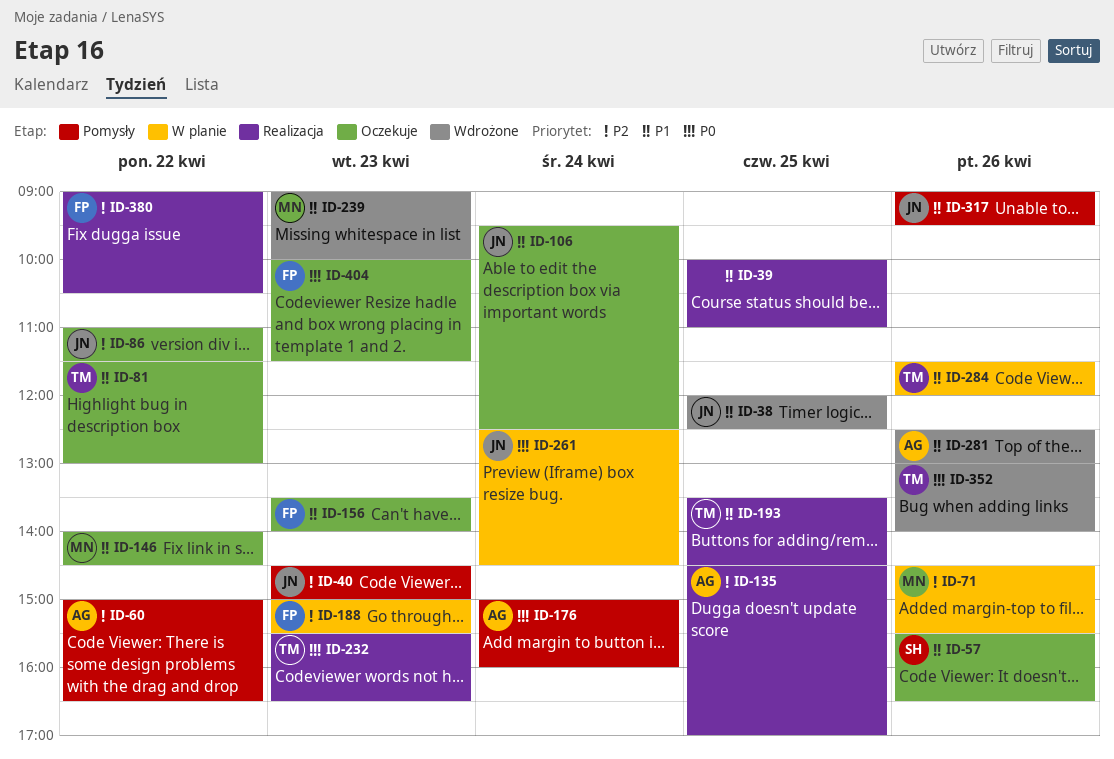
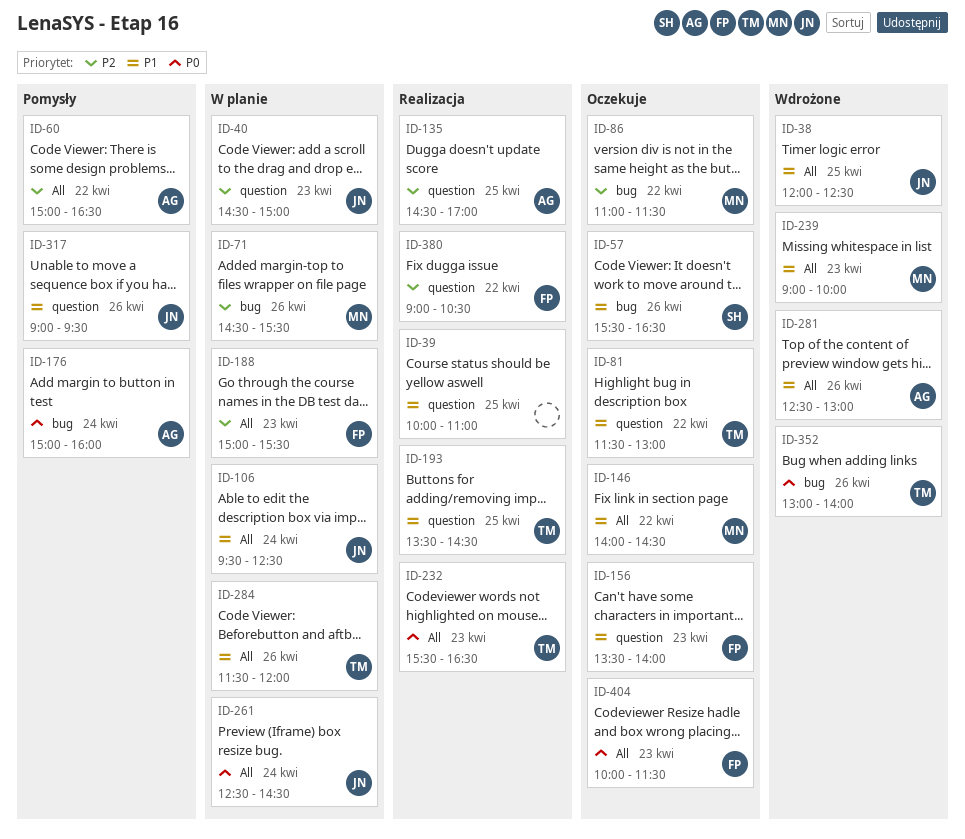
ID-40, status: Pomysły -> W planie
ID-86, owner: JN -> MN
ID-106, status: Oczekuje -> W planie

